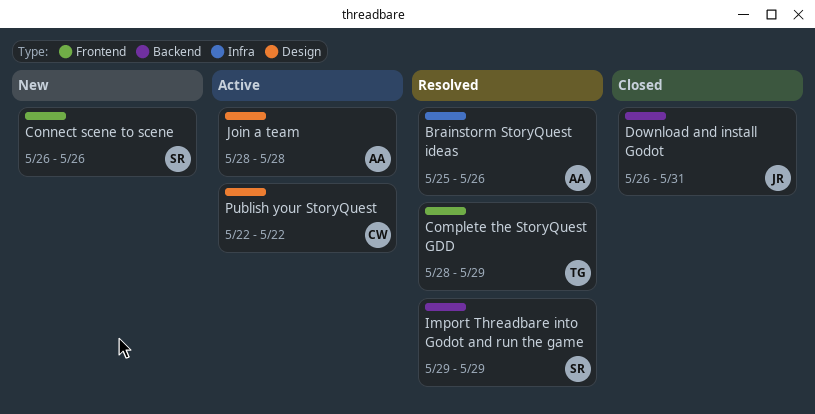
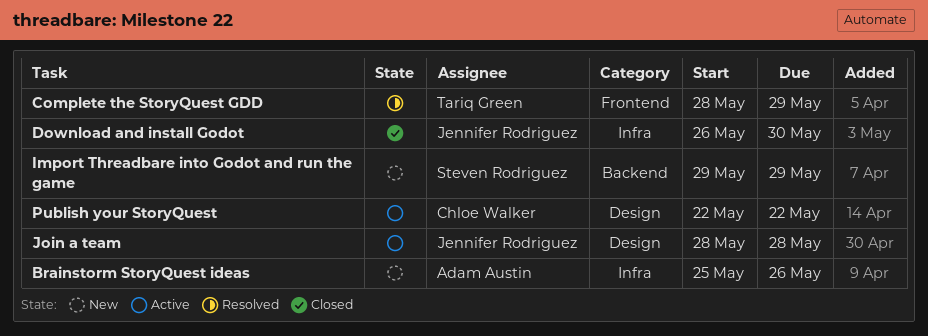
Brainstorm StoryQuest ideas, status: Resolved -> New
Connect scene to scene: present -> none
Download and install Godot, label: Backend -> Infra
Download and install Godot, due: May 31 -> May 30
Import Threadbare into Godot and run the game, status: Resolved -> New
Join a team, owner: Adam Austin -> Jennifer Rodriguez

